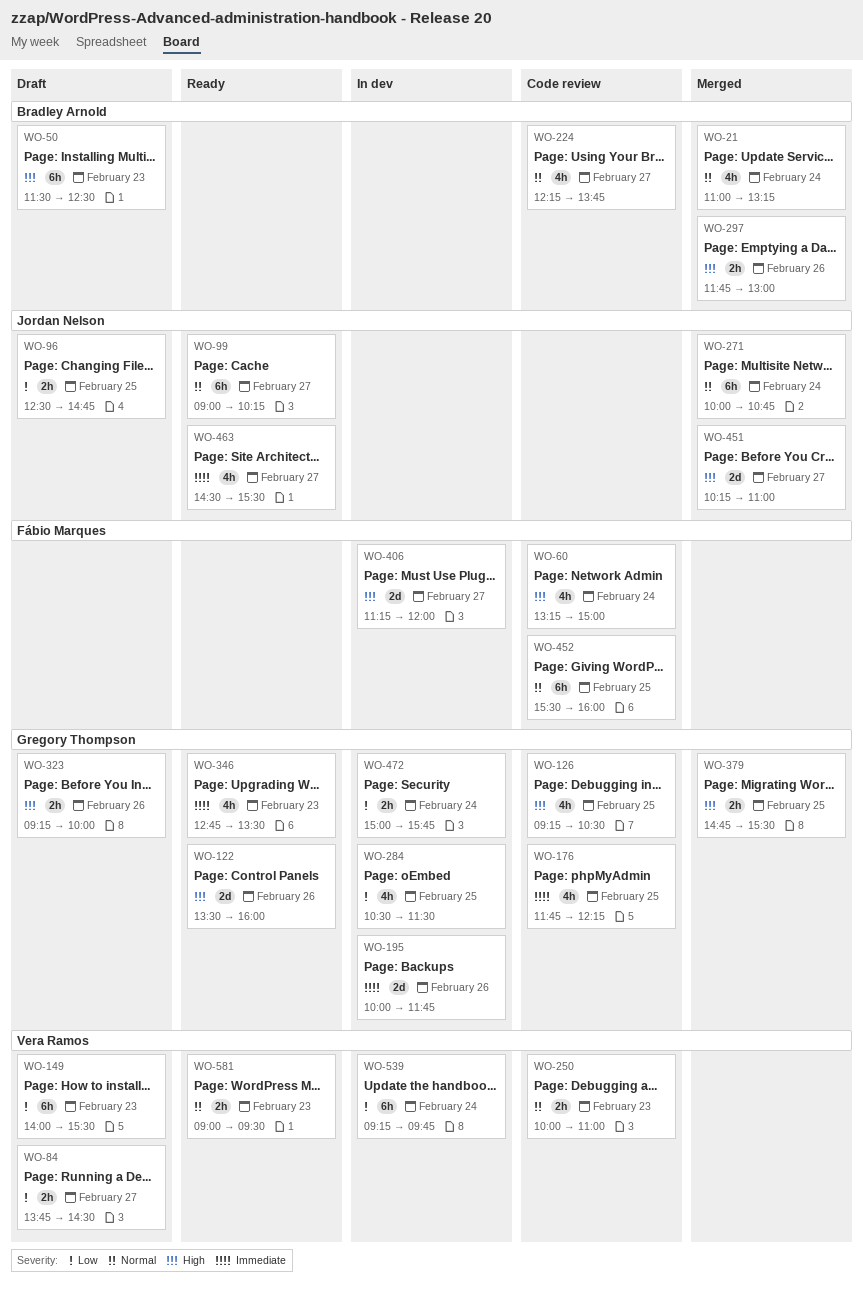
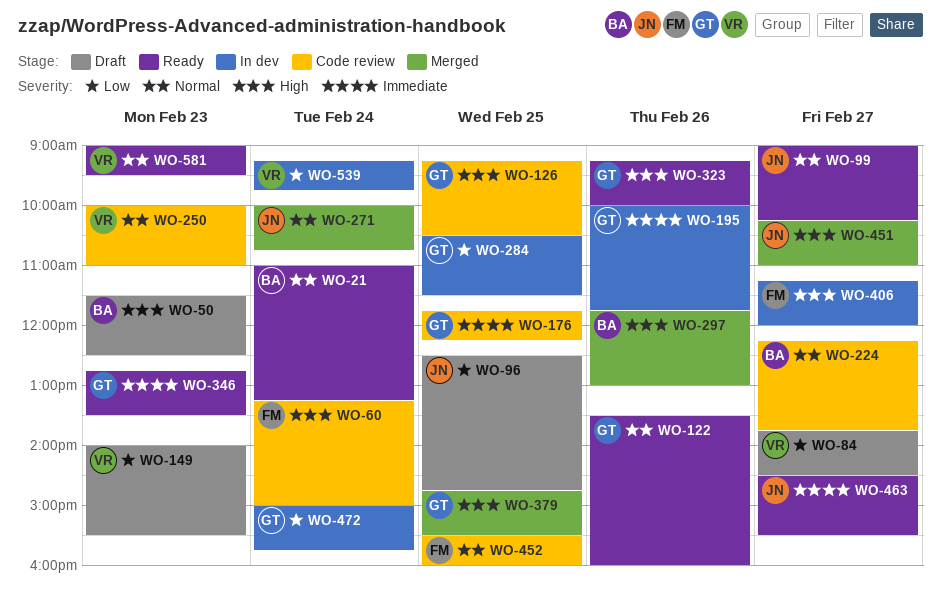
WO-21, status: Merged -> Ready
WO-122, priority: High -> Normal
WO-323, status: Draft -> Ready

